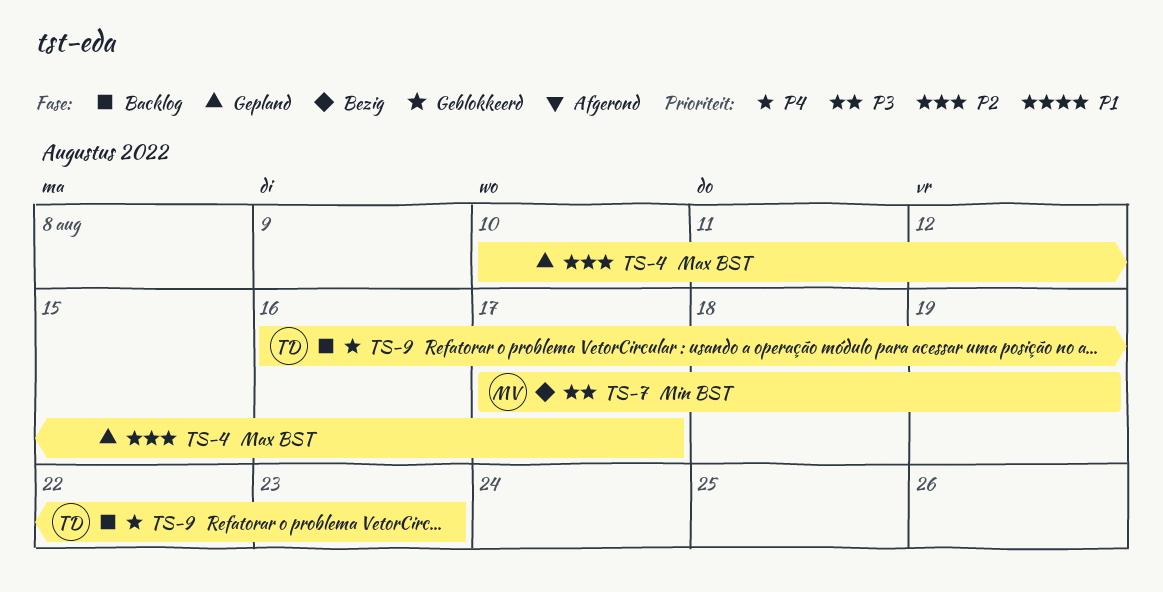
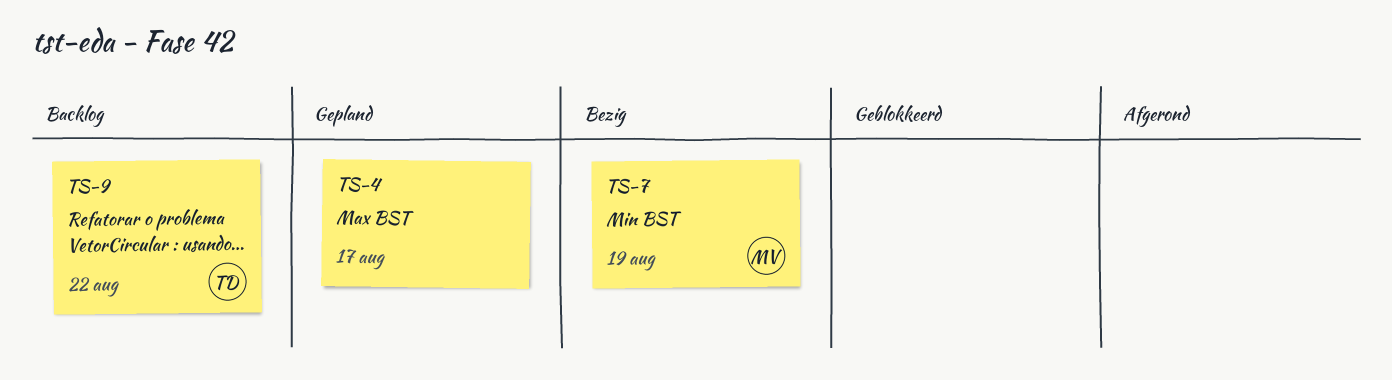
TS-9, due: Aug 23 -> Aug 22

